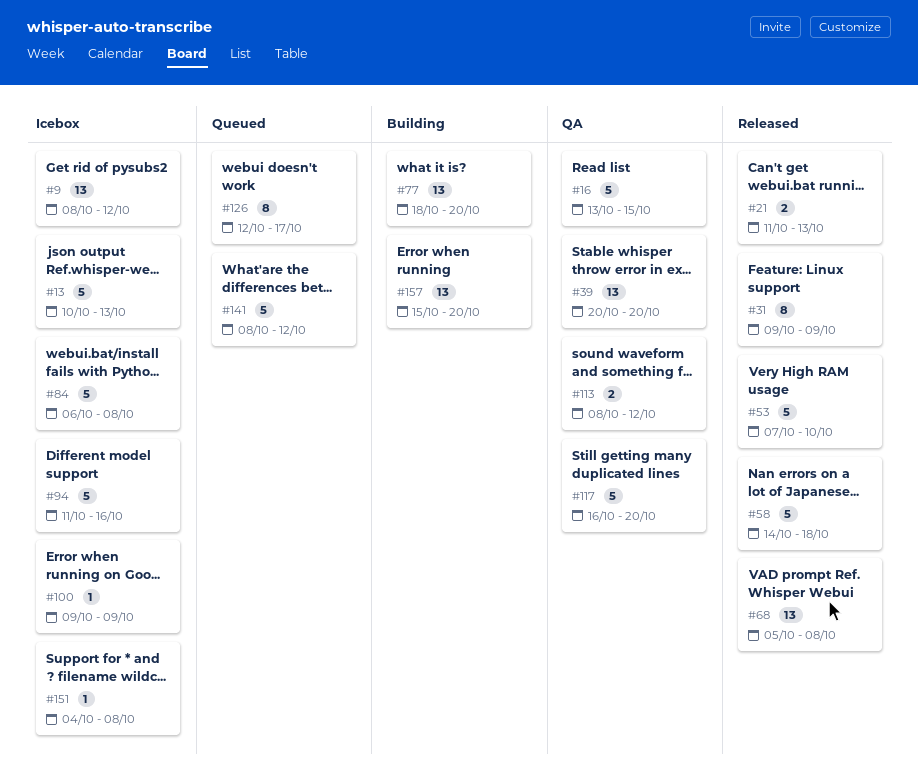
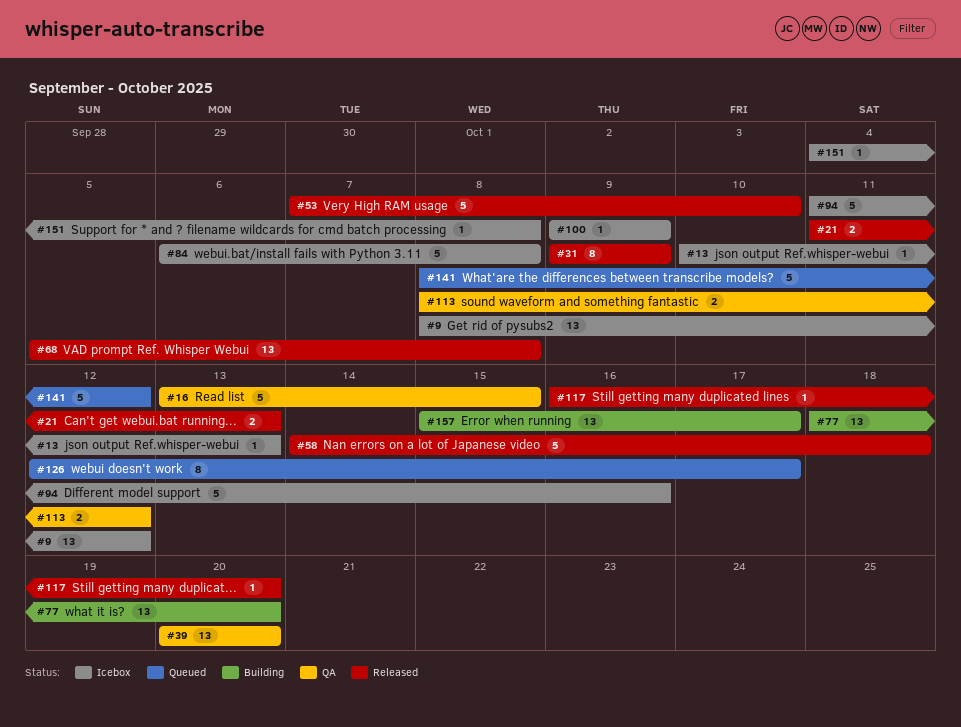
#13, estimate: 5 -> 1
#117, status: QA -> Released
#117, estimate: 5 -> 1
#157, due: Oct 20 -> Oct 17

